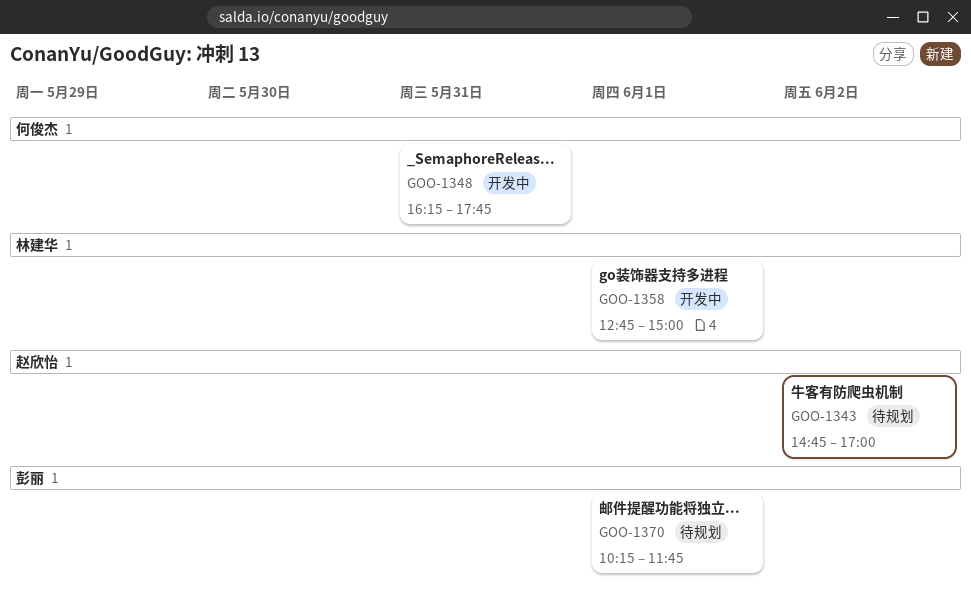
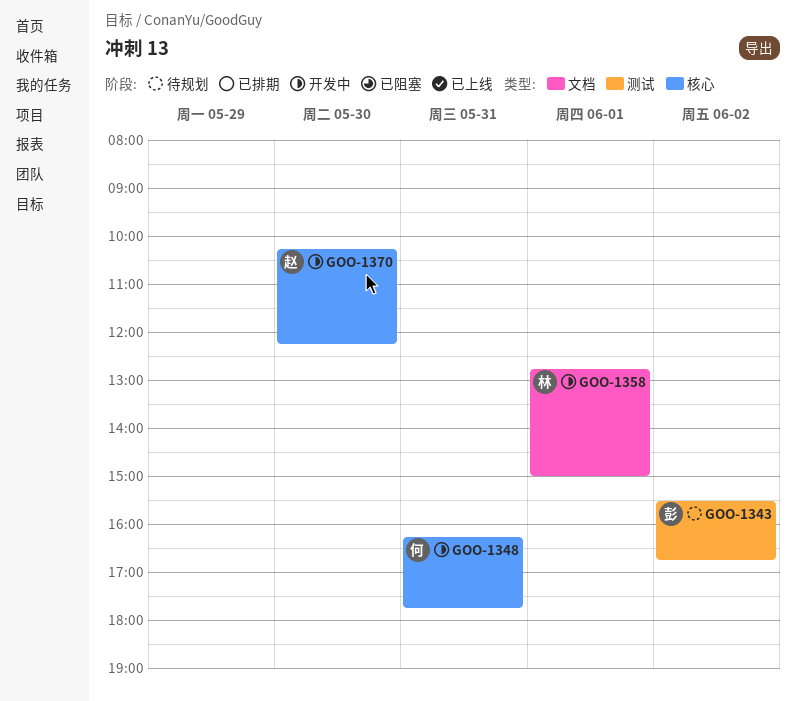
GOO-1343, owner: 赵欣怡 -> 彭丽
GOO-1343, begins: 14:45 -> 15:30
GOO-1343, ends: 17:00 -> 16:45
GOO-1370, status: 待规划 -> 开发中
GOO-1370, owner: 彭丽 -> 赵欣怡
GOO-1370, day: Jun 1 -> May 30
GOO-1370, ends: 11:45 -> 12:15

